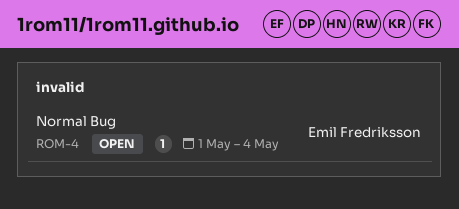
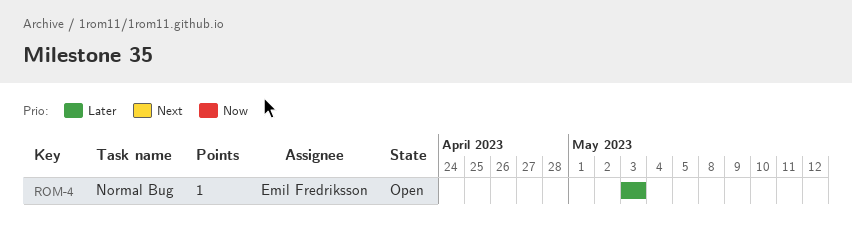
ROM-4, start: May 1 -> May 3
ROM-4, due: May 4 -> May 3

